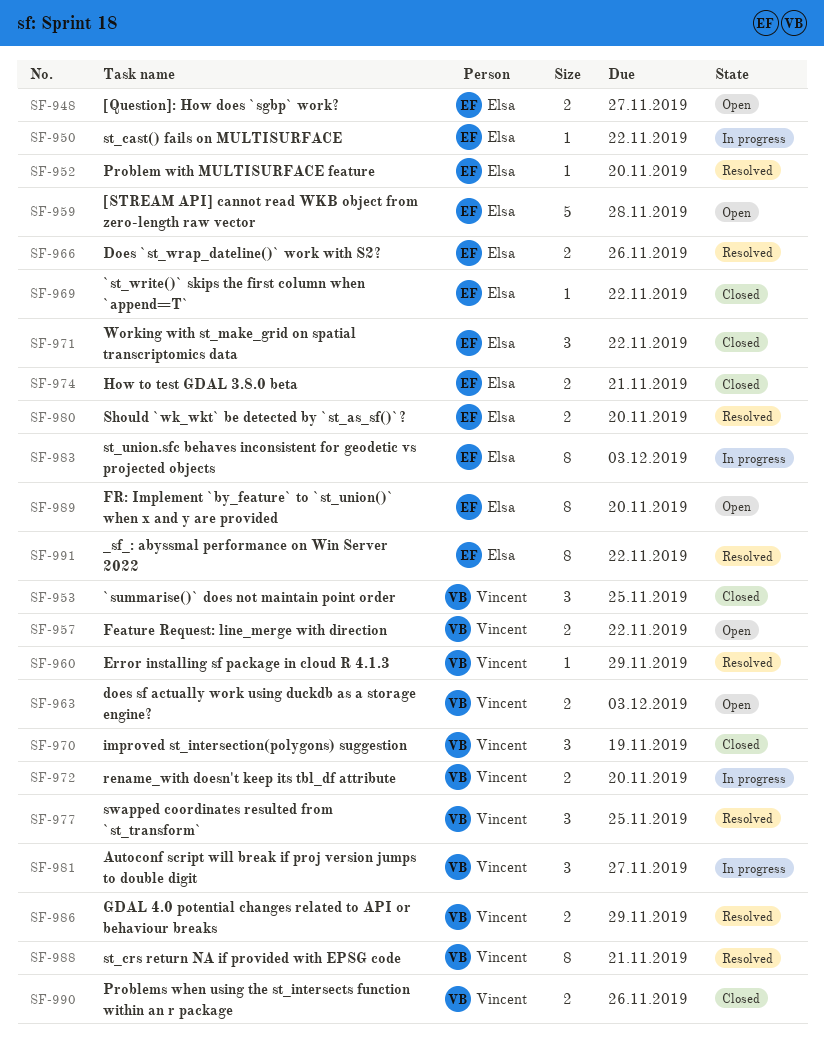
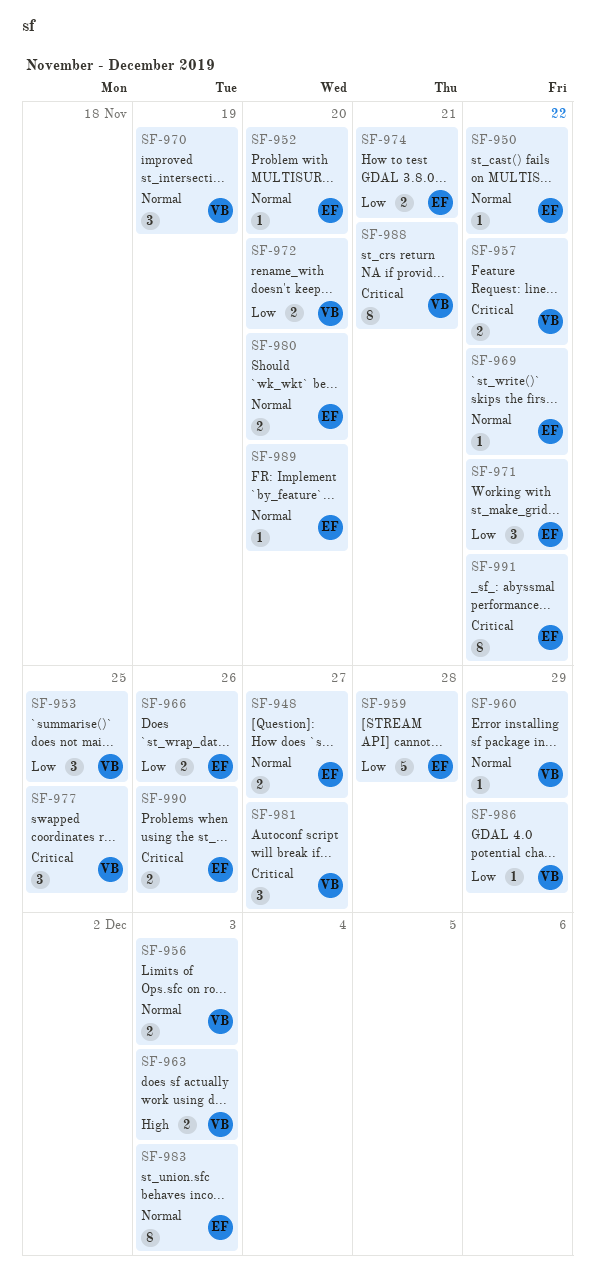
SF-956: none -> present
SF-986, estimate: 2 -> 1
SF-989, estimate: 8 -> 1
SF-990, owner: Vincent -> Elsa

